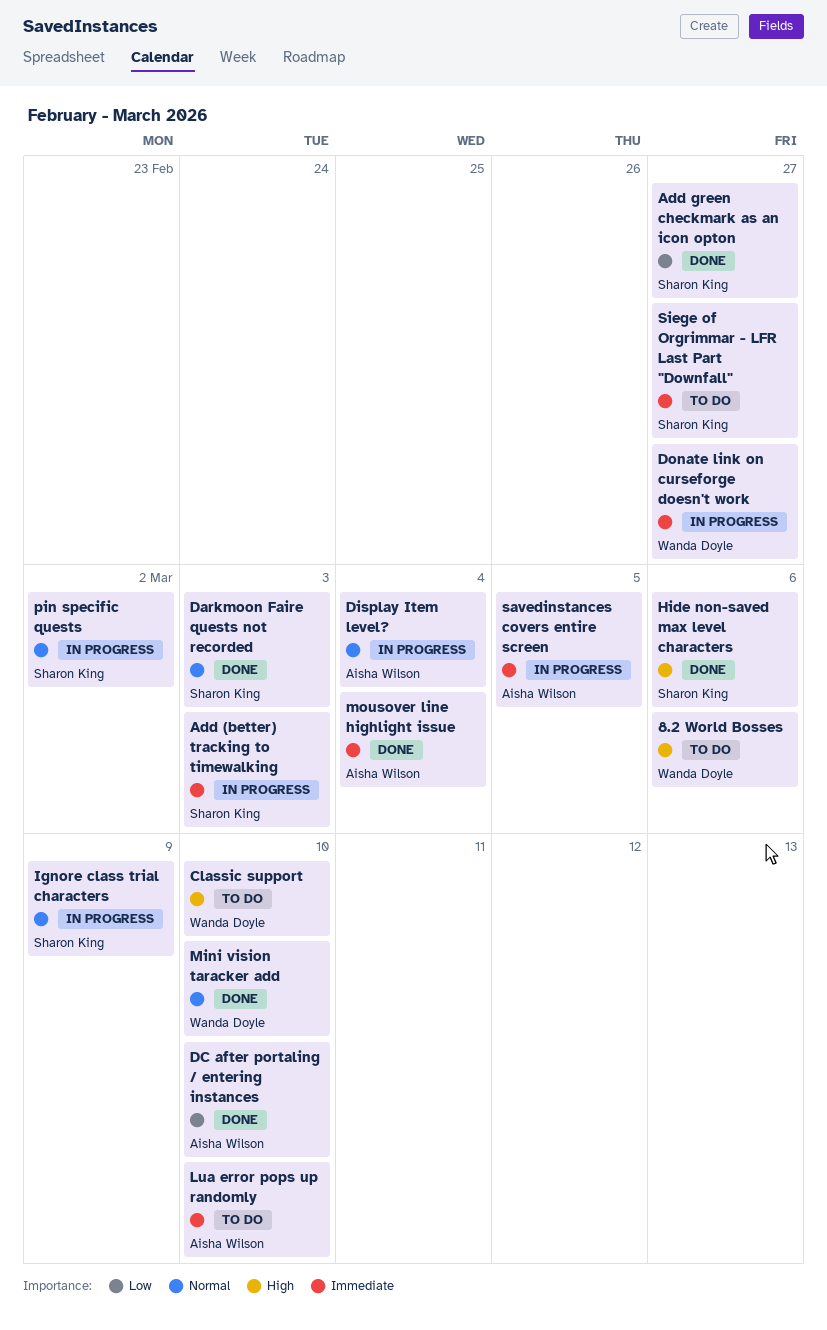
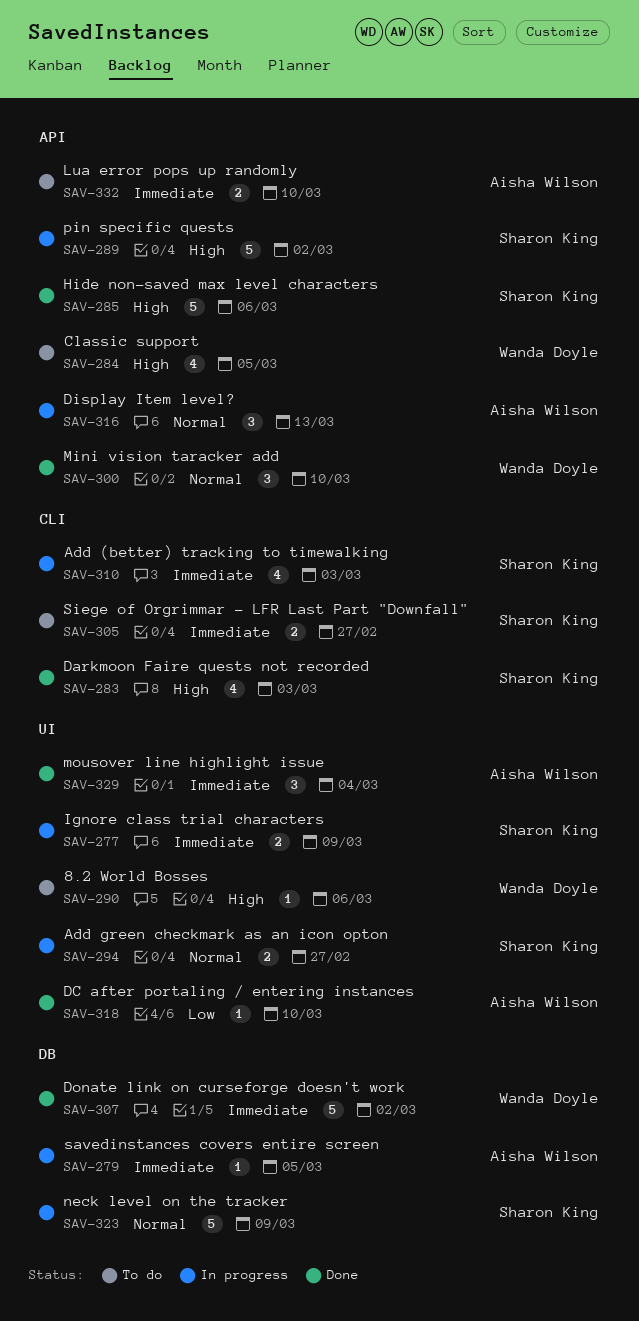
Add green checkmark as an icon opton, status: Done -> In progress
Add green checkmark as an icon opton, priority: Low -> Normal
Classic support, due: Mar 10 -> Mar 5
Darkmoon Faire quests not recorded, priority: Normal -> High
Display Item level?, due: Mar 4 -> Mar 13
Donate link on curseforge doesn't work, status: In progress -> Done
Donate link on curseforge doesn't work, due: Feb 27 -> Mar 2
Ignore class trial characters, priority: Normal -> Immediate
neck level on the tracker: none -> present
pin specific quests, priority: Normal -> High

